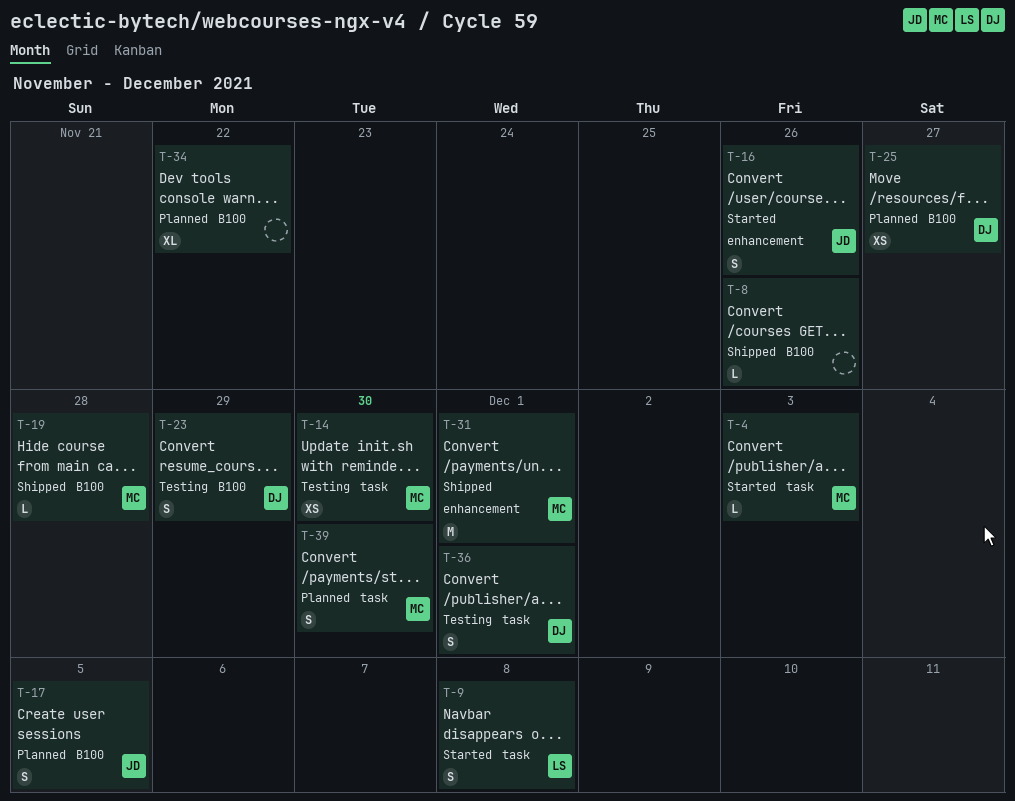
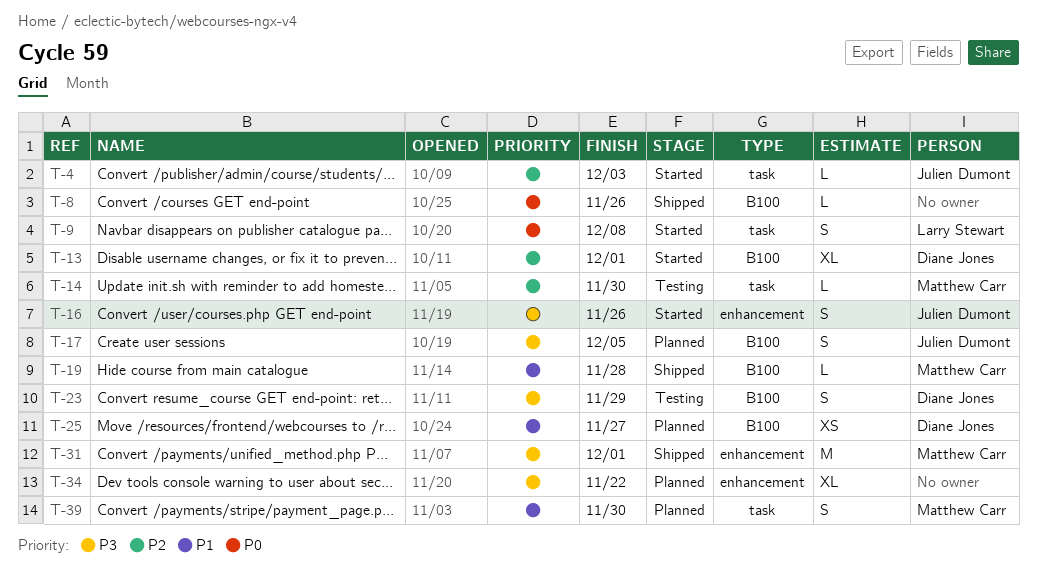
T-4, owner: Matthew Carr -> Julien Dumont
T-13: none -> present
T-14, estimate: XS -> L
T-34, label: B100 -> enhancement
T-36: present -> none

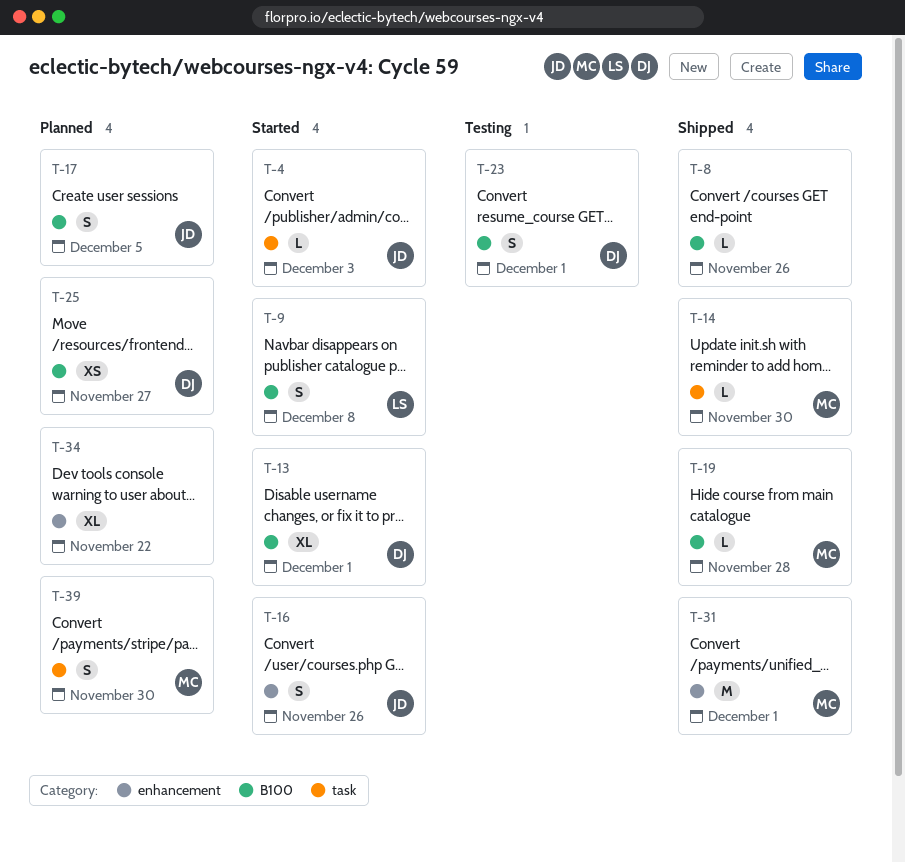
T-9, label: task -> B100
T-14, status: Testing -> Shipped
T-23, due: Nov 29 -> Dec 1

